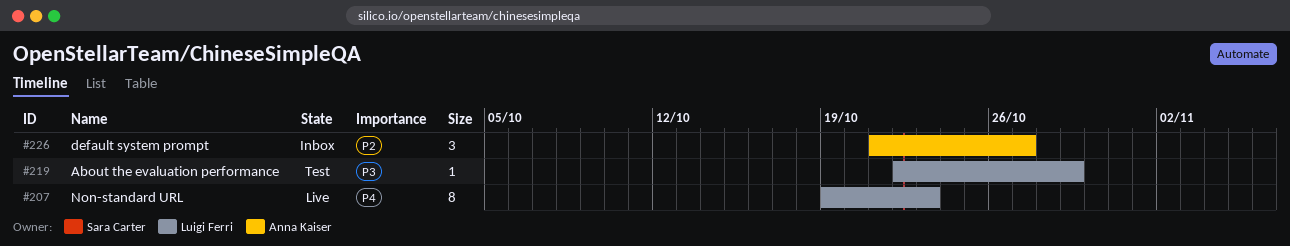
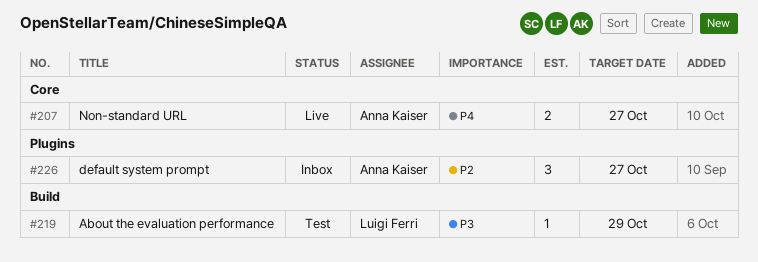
#207, owner: Luigi Ferri -> Anna Kaiser
#207, estimate: 8 -> 2
#207, due: Oct 23 -> Oct 27

